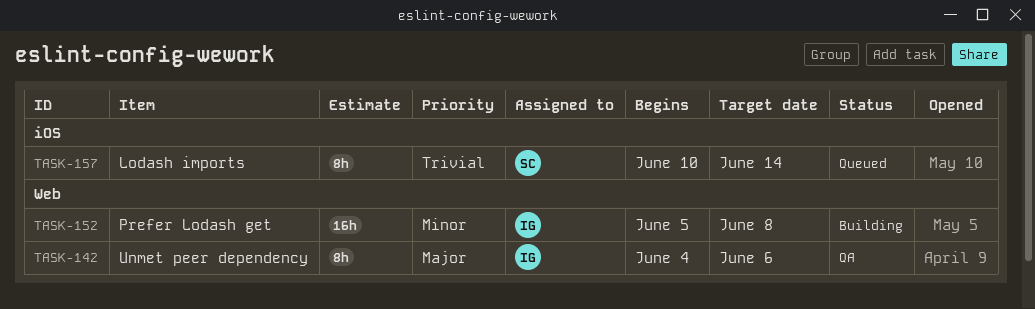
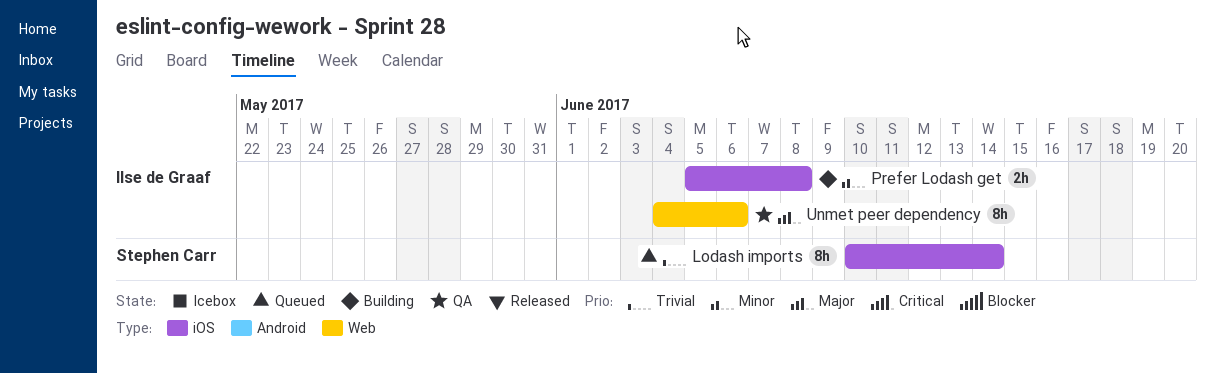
Prefer Lodash get, label: Web -> iOS
Prefer Lodash get, estimate: 16h -> 2h

